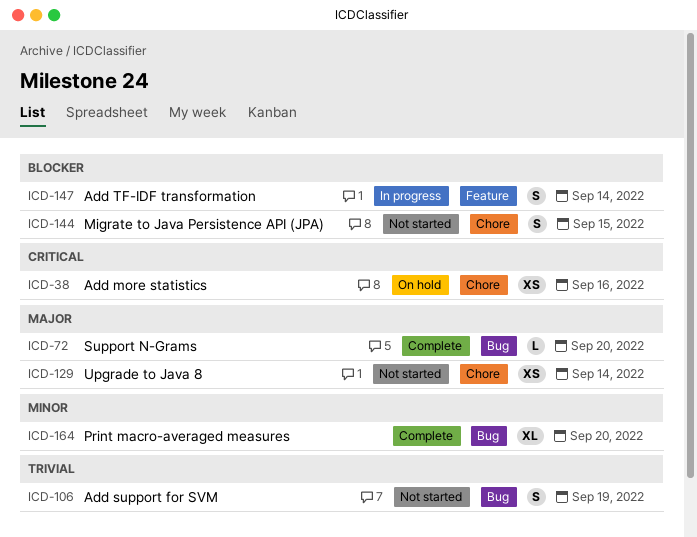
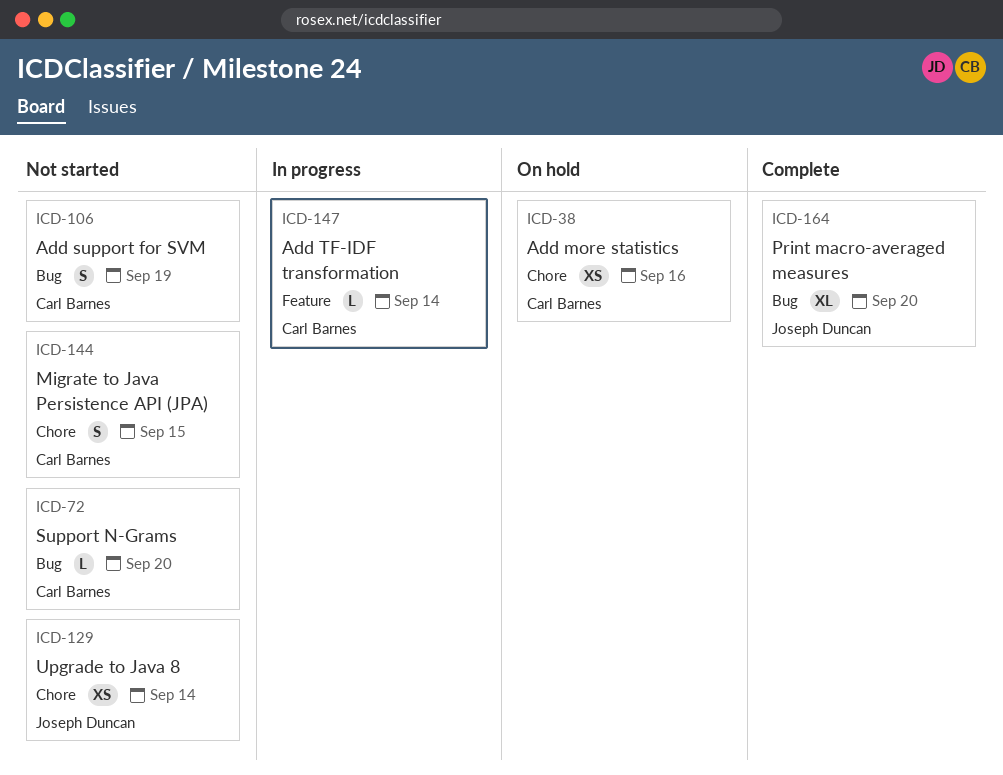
ICD-72, status: Complete -> Not started
ICD-147, estimate: S -> L

